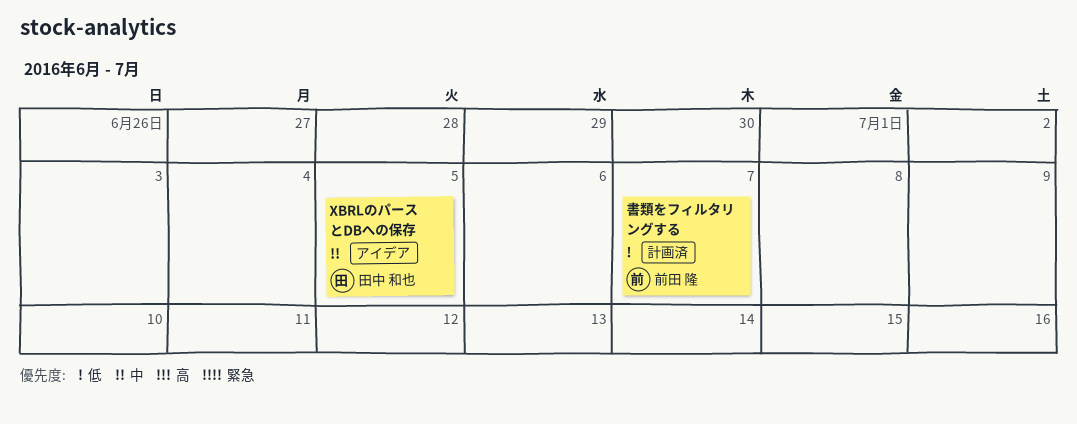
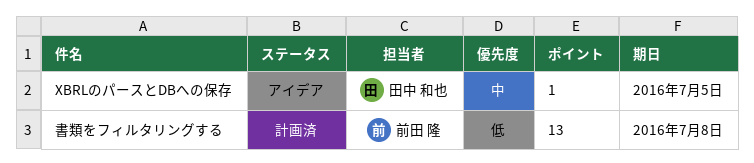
書類をフィルタリングする, due: Jul 7 -> Jul 8

